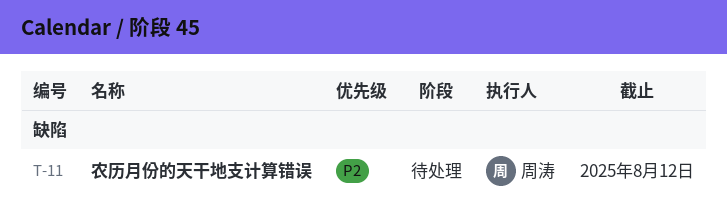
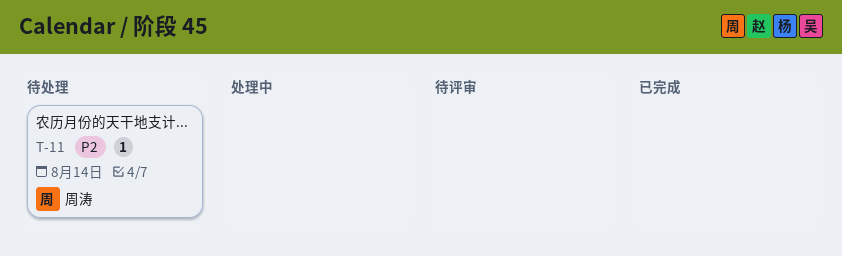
T-11, due: Aug 12 -> Aug 14

